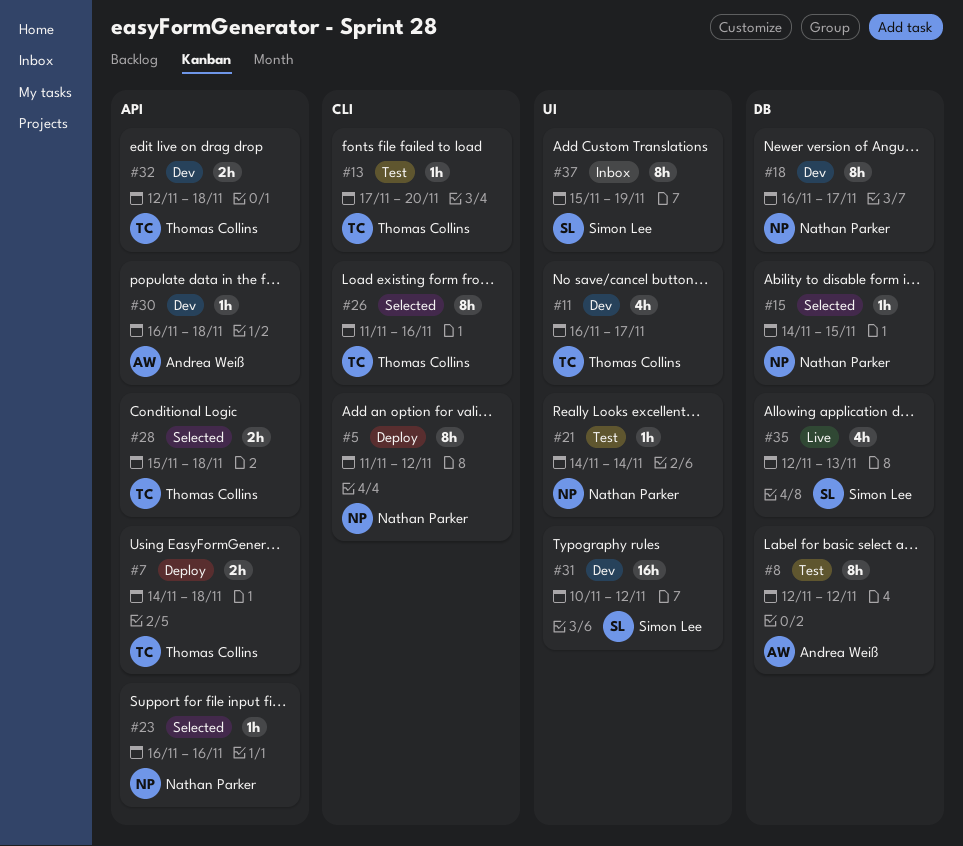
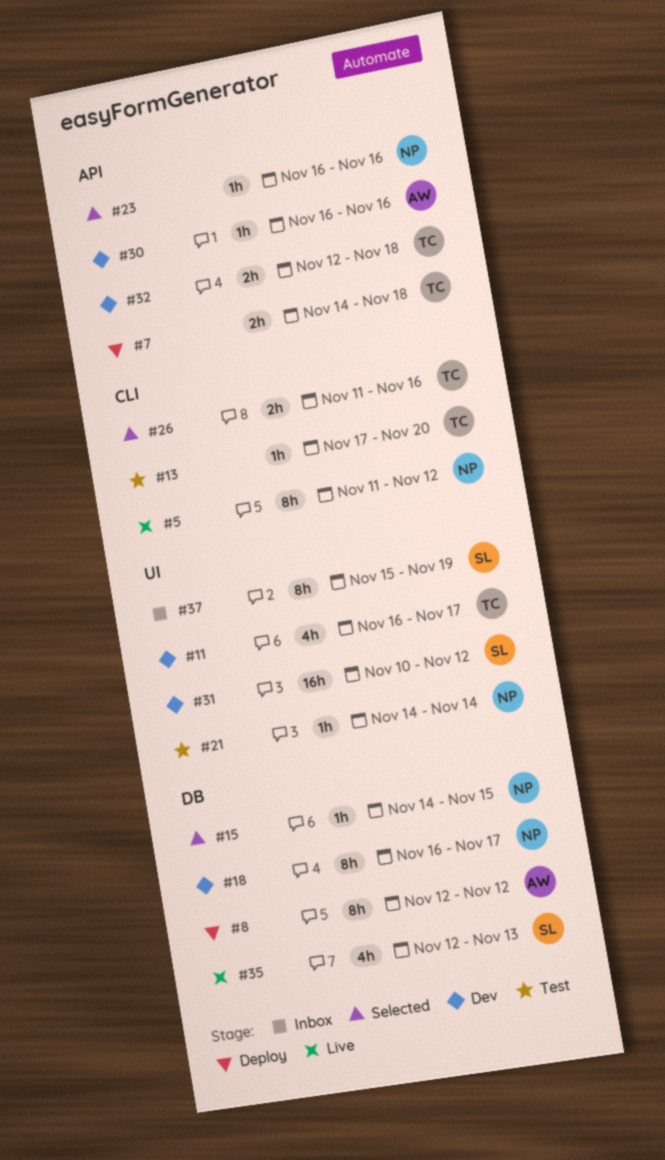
#5, status: Deploy -> Live
#8, status: Test -> Deploy
#26, estimate: 8h -> 2h
#28: present -> none
#30, due: Nov 18 -> Nov 16

